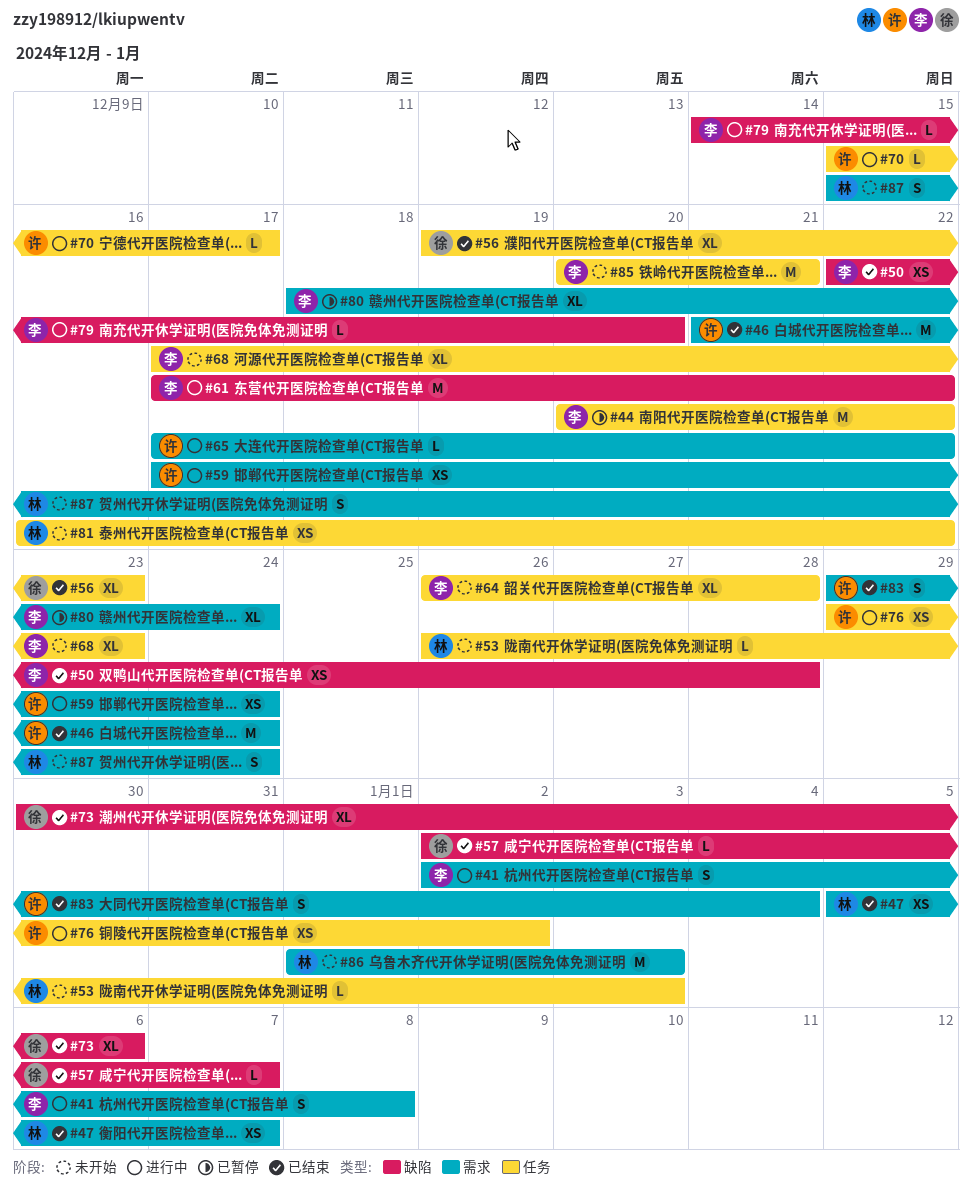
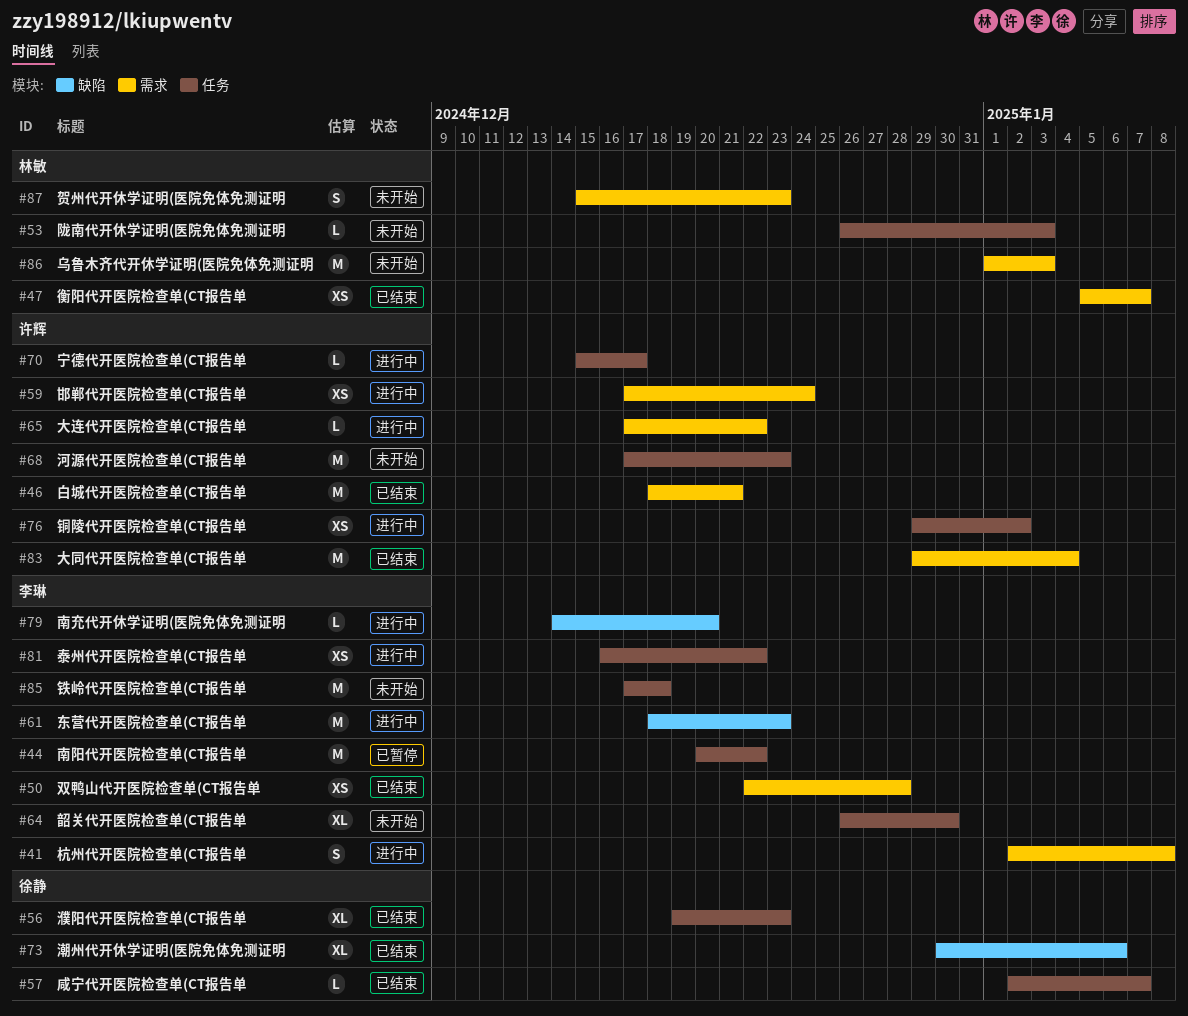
#46, start: Dec 21 -> Dec 18
#46, due: Dec 24 -> Dec 21
#50, label: 缺陷 -> 需求
#57, label: 缺陷 -> 任务
#61, start: Dec 17 -> Dec 18
#61, due: Dec 22 -> Dec 23
#64, due: Dec 28 -> Dec 30
#68, owner: 李琳 -> 许辉
#68, estimate: XL -> M
#80: present -> none
#81, status: 未开始 -> 进行中
#81, owner: 林敏 -> 李琳
#83, estimate: S -> M
#85, start: Dec 20 -> Dec 17
#85, due: Dec 21 -> Dec 18
#87, due: Dec 24 -> Dec 23

